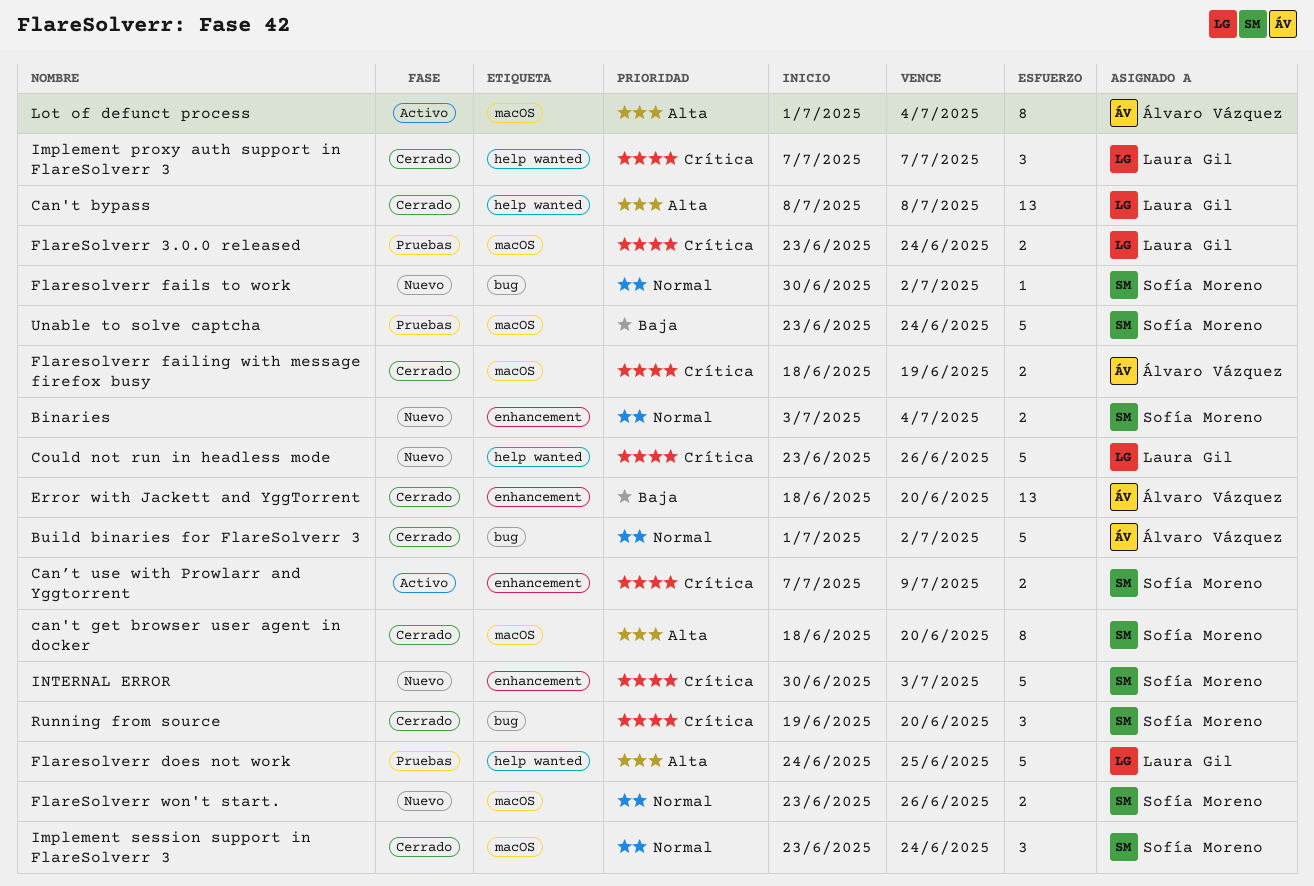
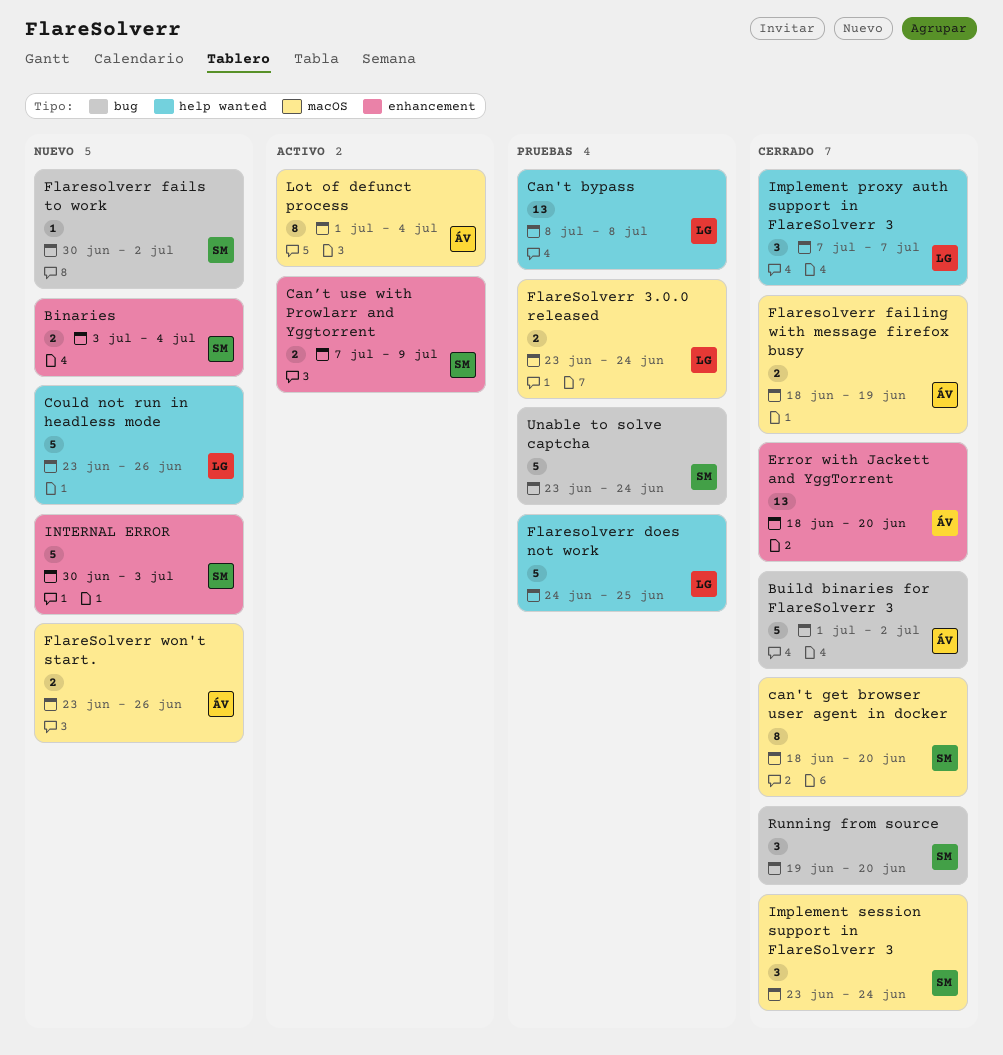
Can't bypass, status: Cerrado -> Pruebas
FlareSolverr won't start., owner: Sofía Moreno -> Álvaro Vázquez
Unable to solve captcha, label: macOS -> bug

